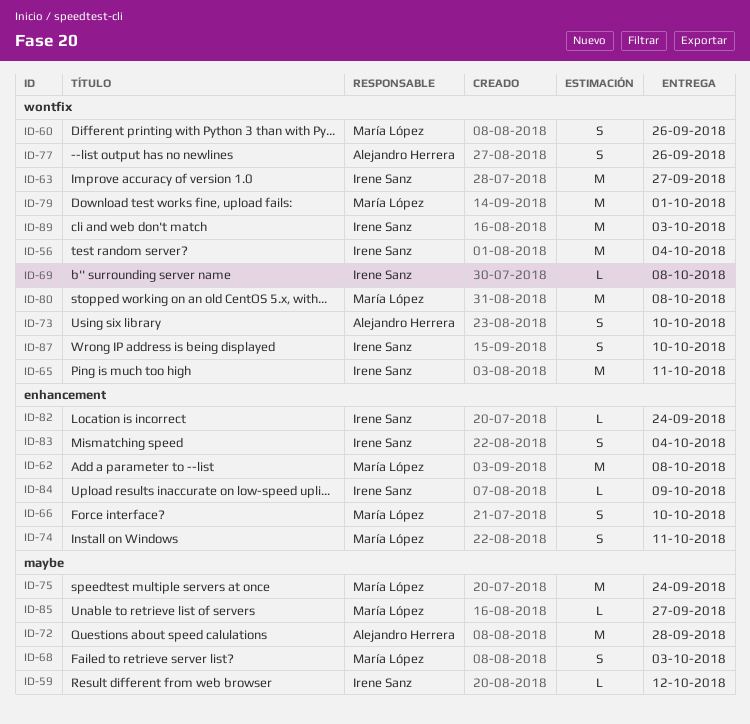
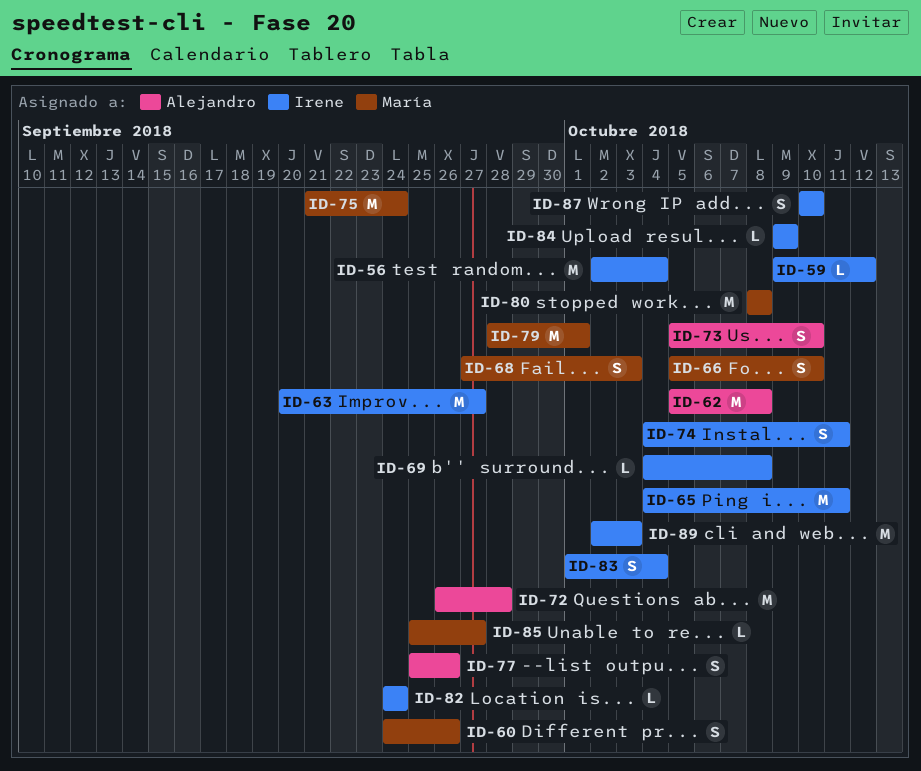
ID-62, owner: María López -> Alejandro Herrera
ID-74, owner: María López -> Irene Sanz

